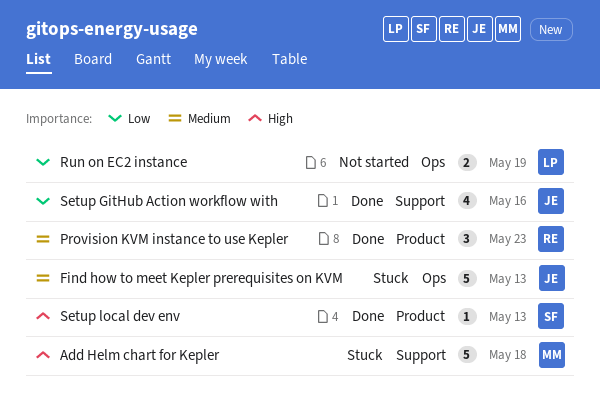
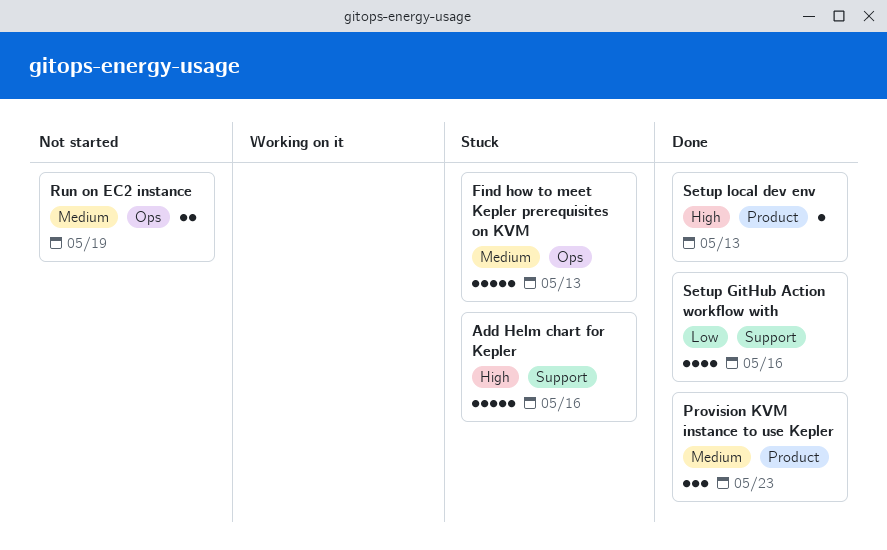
Add Helm chart for Kepler, due: May 18 -> May 16
Run on EC2 instance, priority: Low -> Medium

